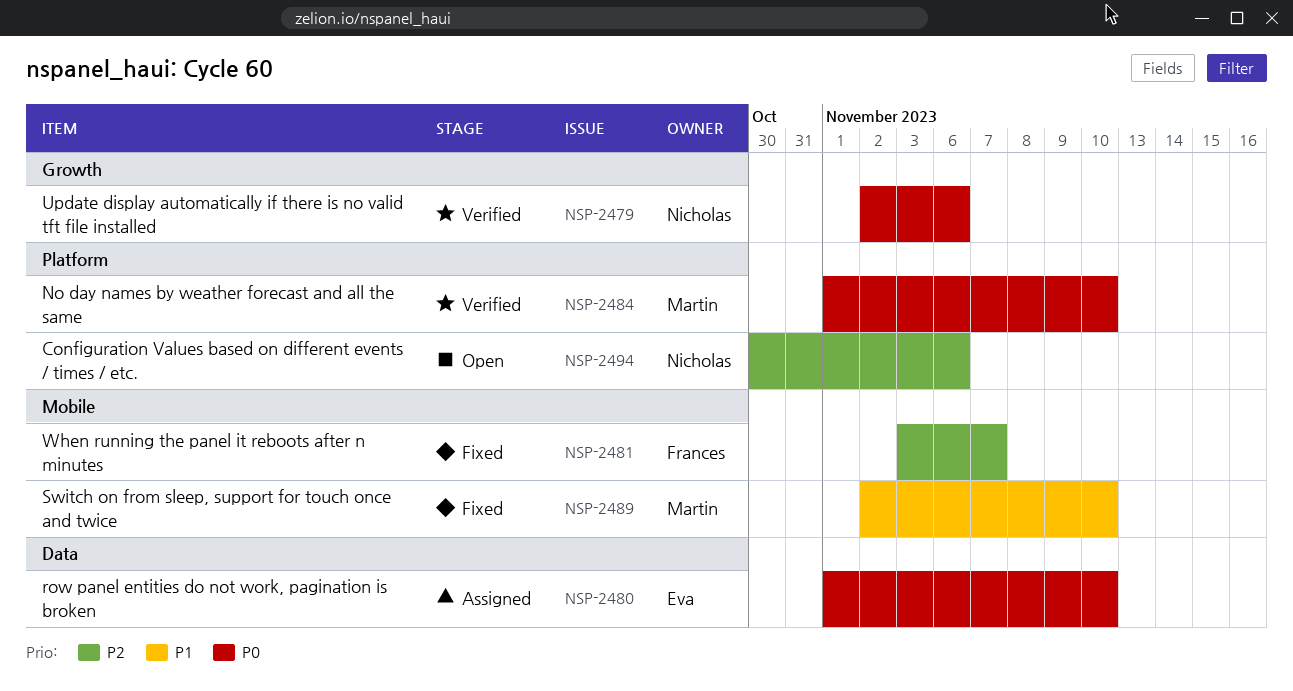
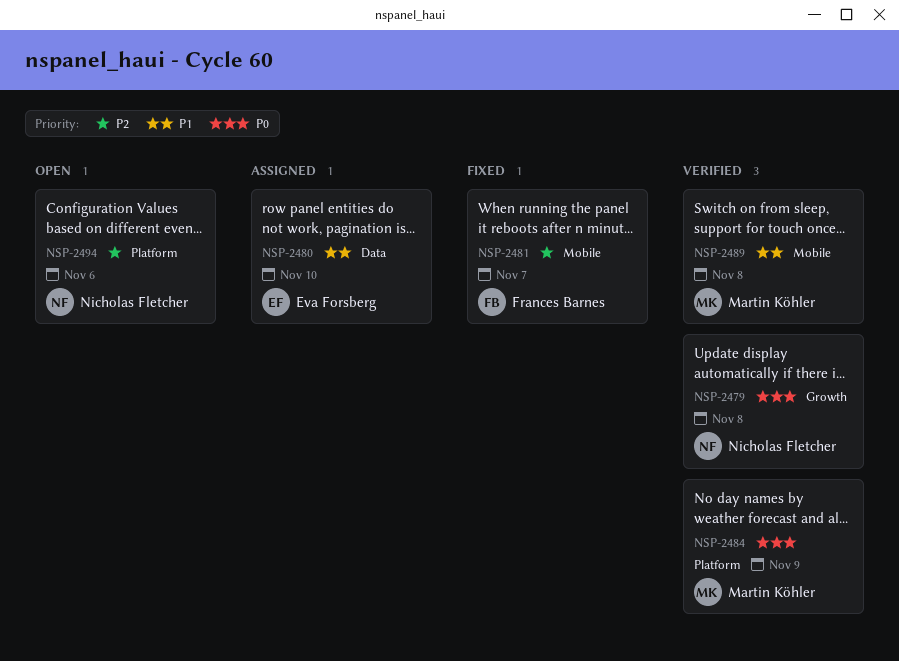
NSP-2479, due: Nov 6 -> Nov 8
NSP-2480, priority: P0 -> P1
NSP-2484, due: Nov 10 -> Nov 9
NSP-2489, status: Fixed -> Verified
NSP-2489, due: Nov 10 -> Nov 8

